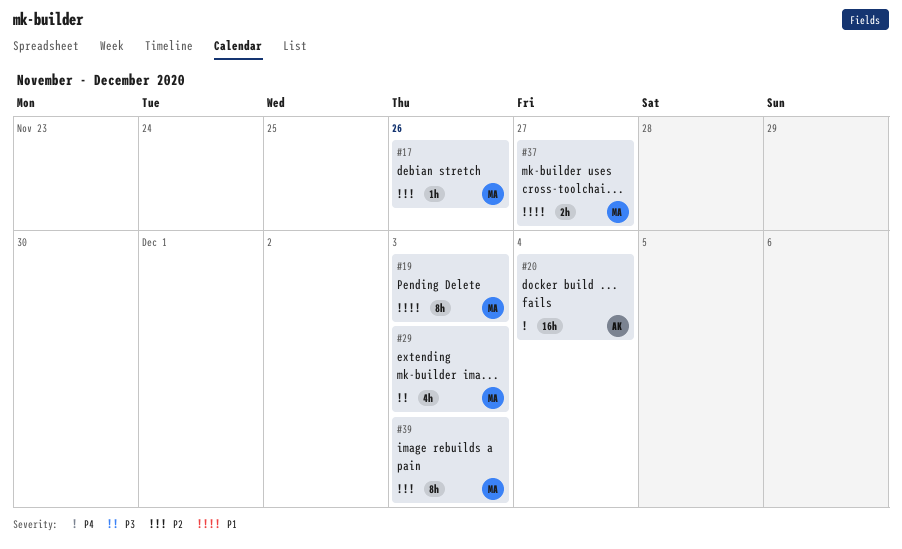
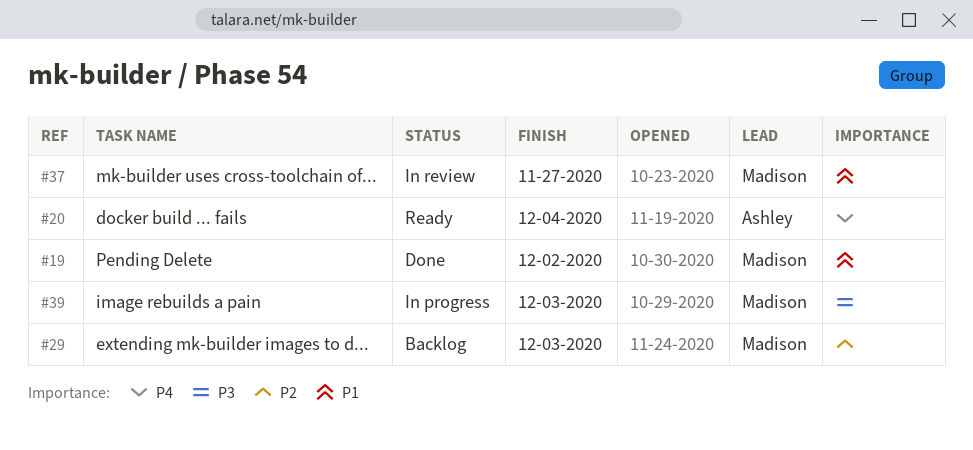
#17: present -> none
#19, due: Dec 3 -> Dec 2
#29, priority: P3 -> P2
#39, priority: P2 -> P3

